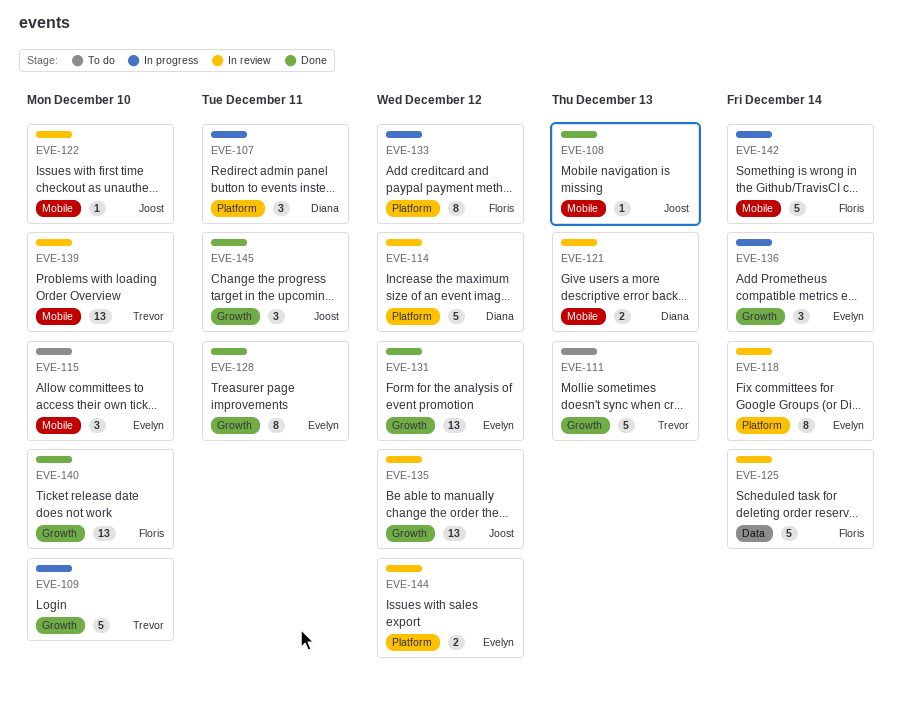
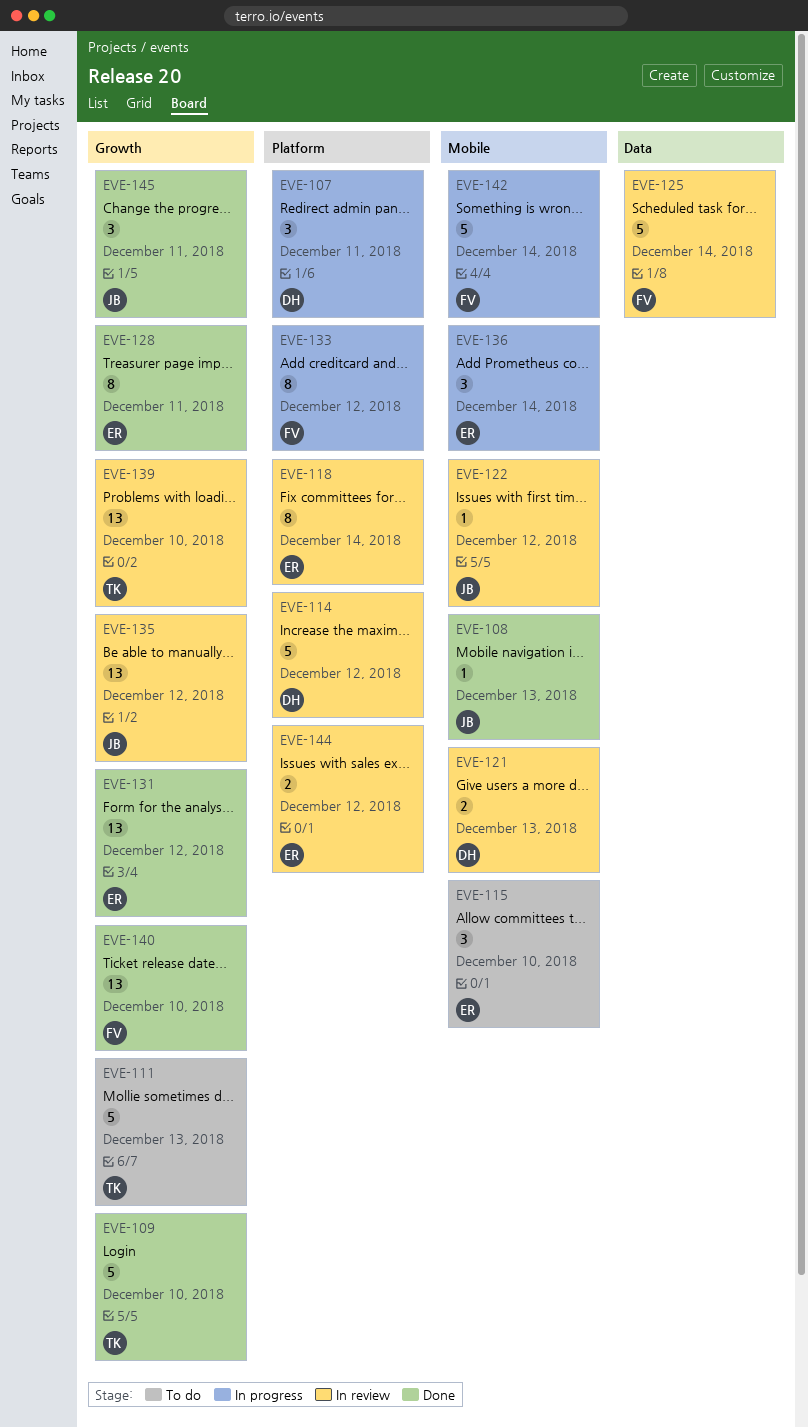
EVE-109, status: In progress -> Done
EVE-122, due: Dec 10 -> Dec 12
EVE-136, label: Growth -> Mobile
EVE-139, label: Mobile -> Growth

